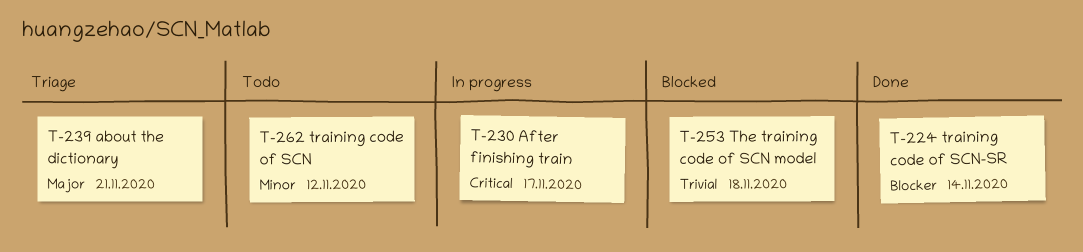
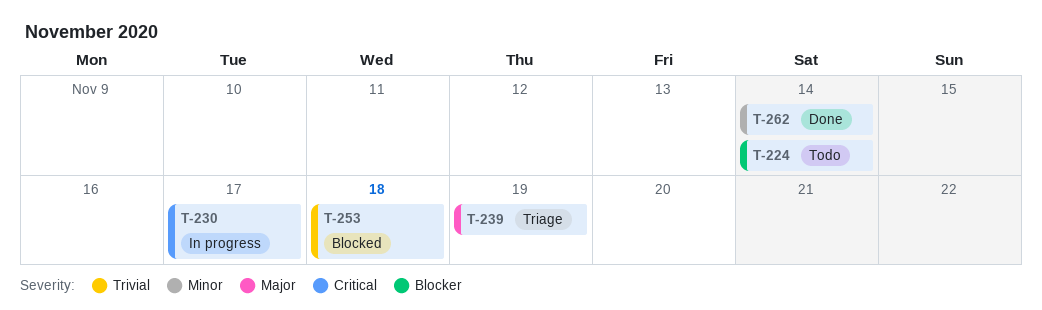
T-224, status: Done -> Todo
T-239, due: Nov 21 -> Nov 19
T-262, status: Todo -> Done
T-262, due: Nov 12 -> Nov 14

